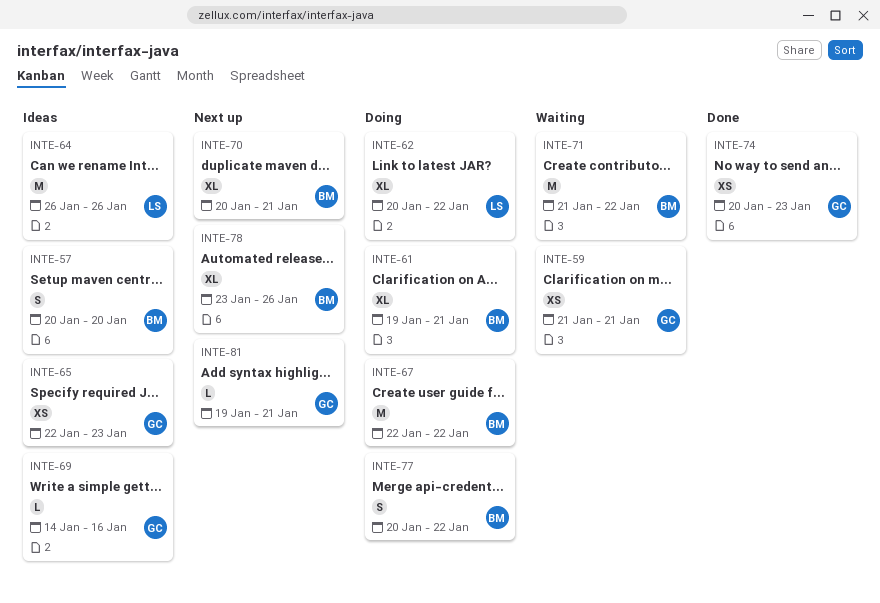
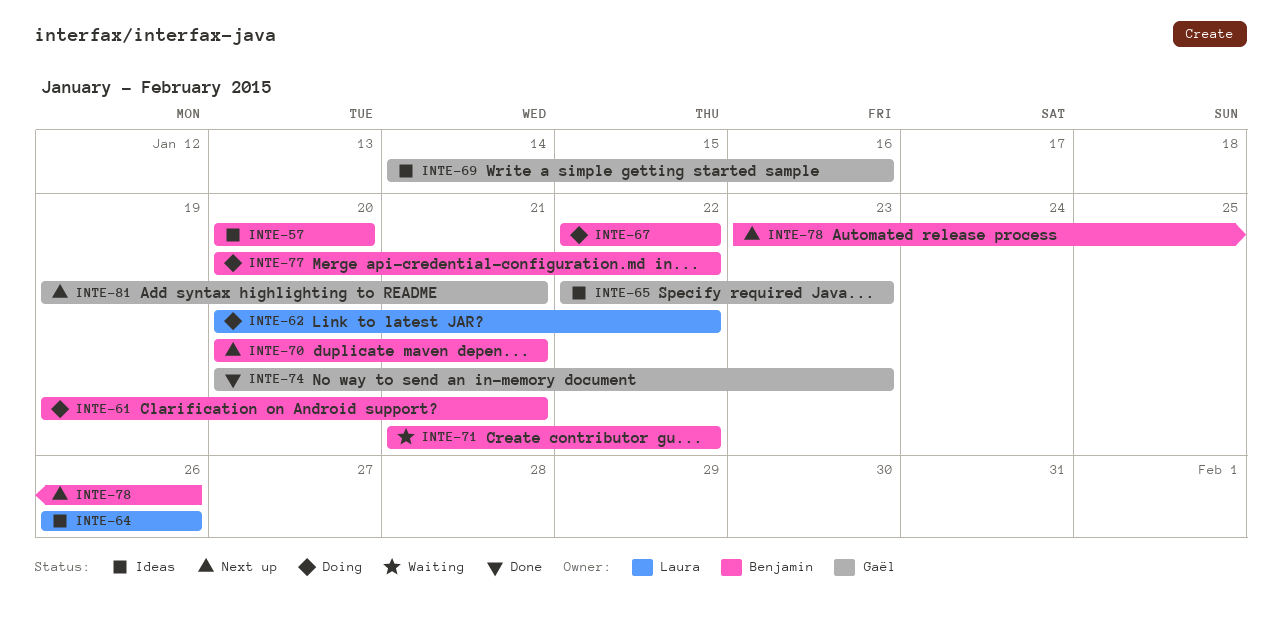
INTE-59: present -> none

